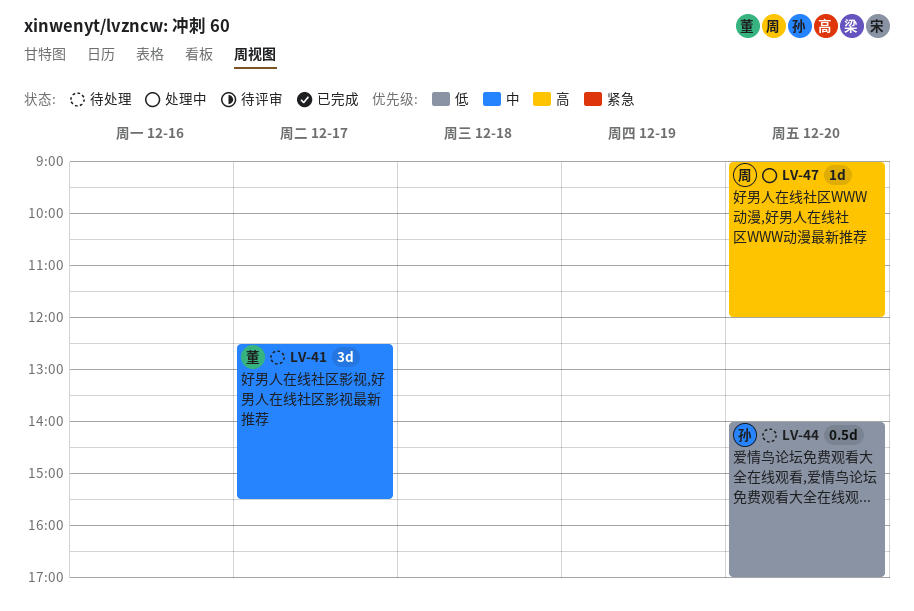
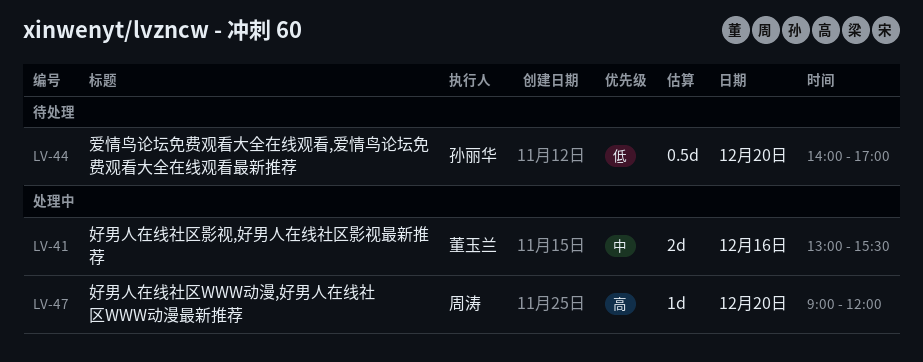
LV-41, status: 待处理 -> 处理中
LV-41, estimate: 3d -> 2d
LV-41, day: Dec 17 -> Dec 16
LV-41, begins: 12:30 -> 13:00

